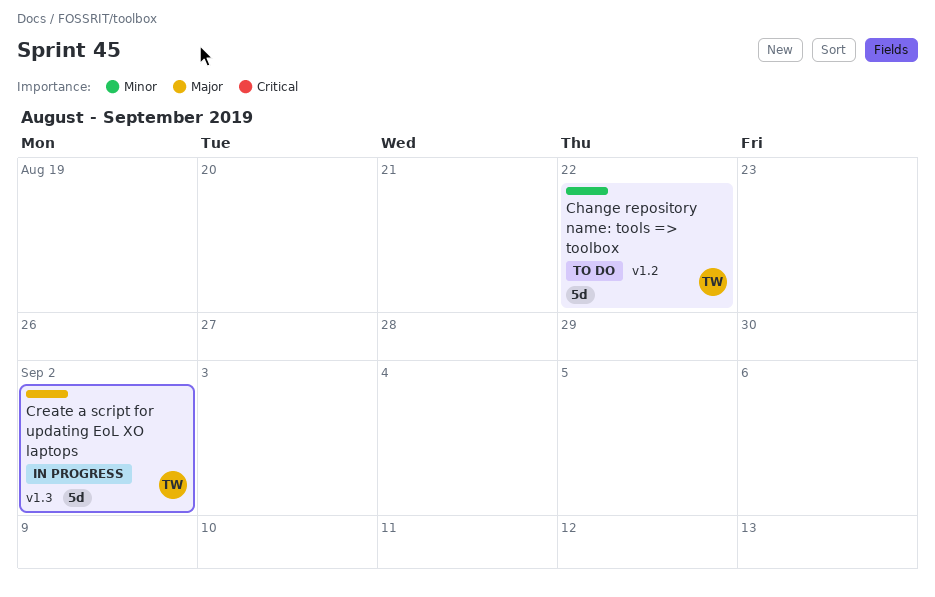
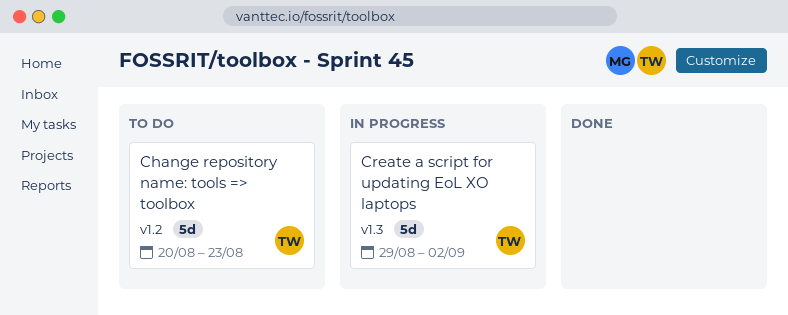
Change repository name: tools => toolbox, due: Aug 22 -> Aug 23

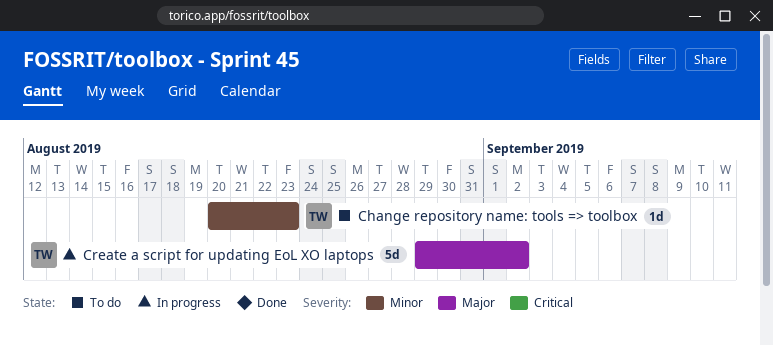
Change repository name: tools => toolbox, estimate: 5d -> 1d

